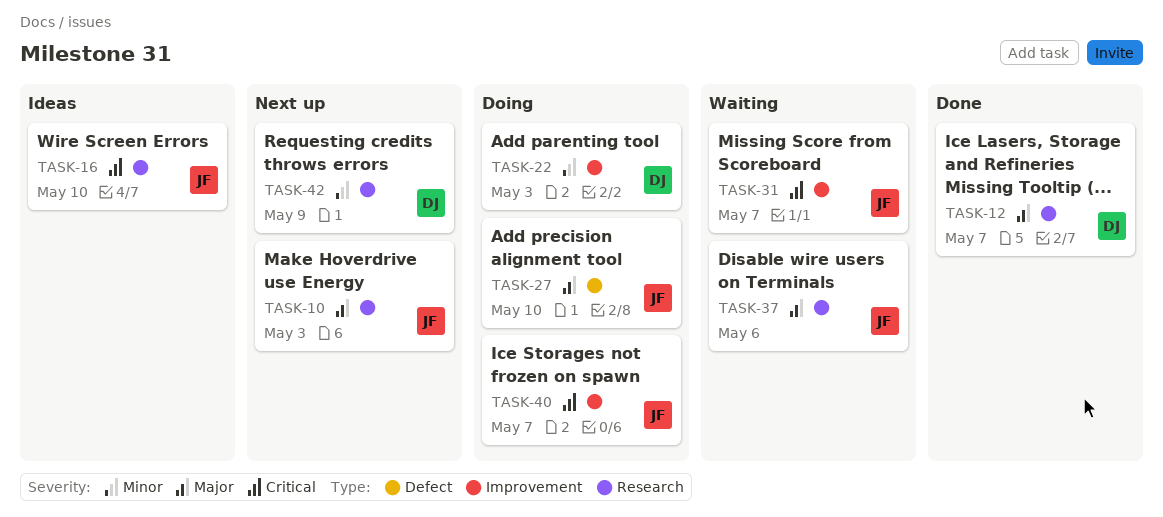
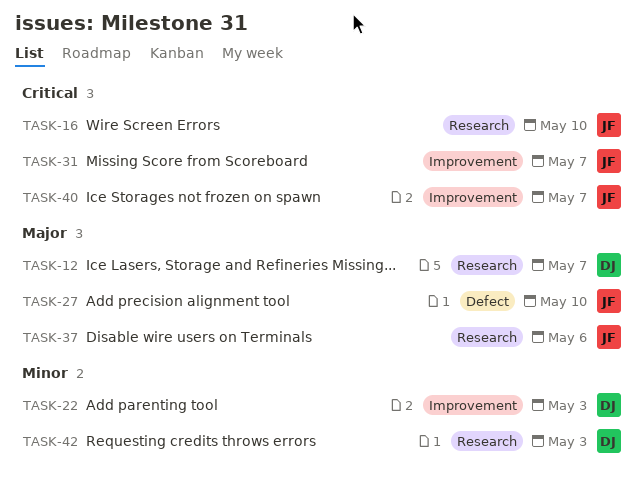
TASK-10: present -> none
TASK-42, due: May 9 -> May 3

